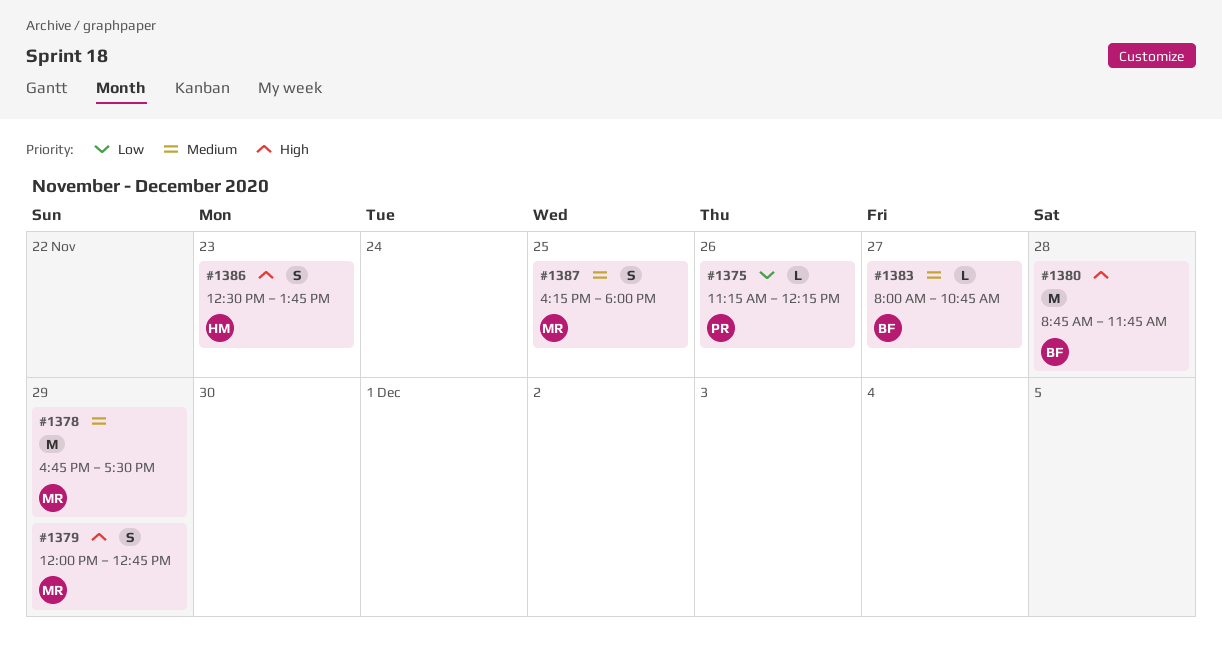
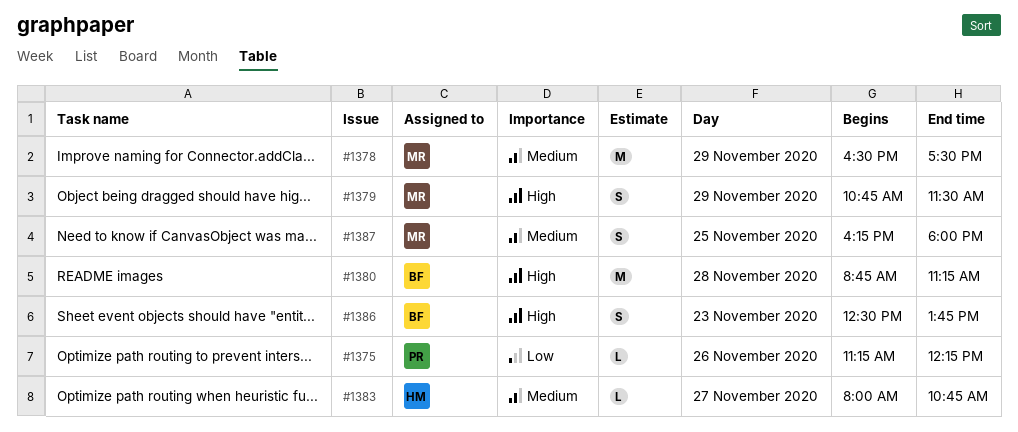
#1378, begins: 16:45 -> 16:30
#1379, begins: 12:00 -> 10:45
#1379, ends: 12:45 -> 11:30
#1380, ends: 11:45 -> 11:15
#1383, owner: BF -> HM
#1386, owner: HM -> BF

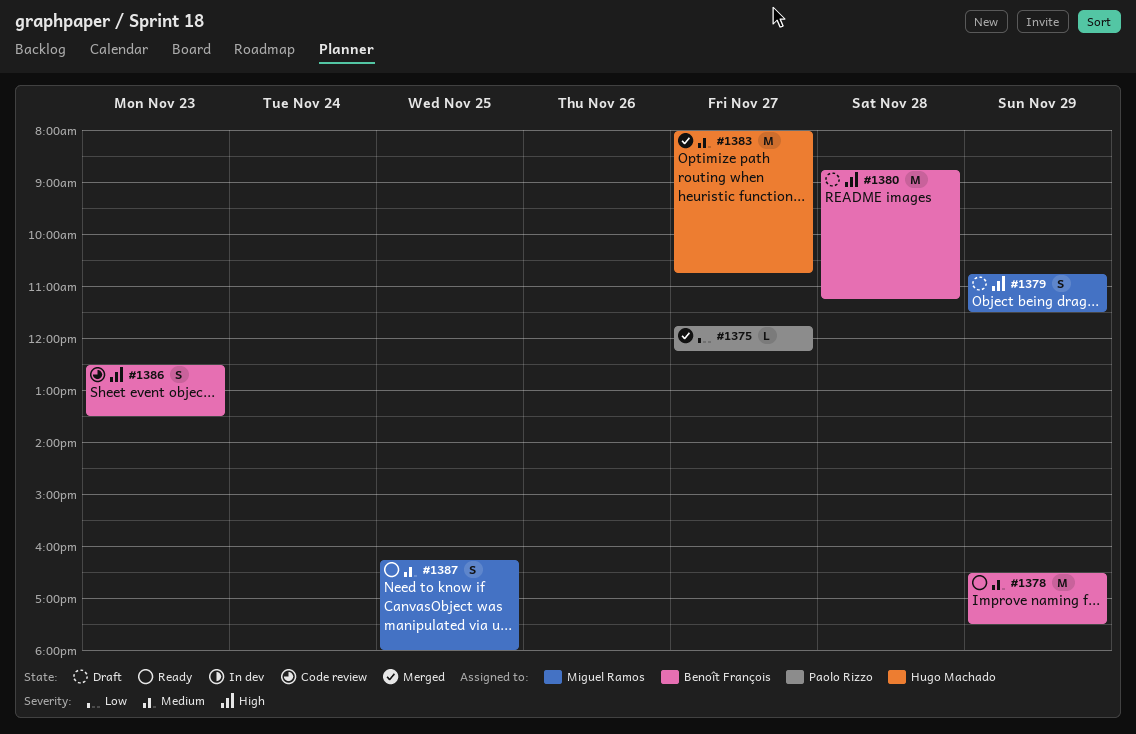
#1375, day: Nov 26 -> Nov 27
#1375, begins: 11:15 -> 11:45
#1378, owner: Miguel Ramos -> Benoît François
#1383, estimate: L -> M
#1386, ends: 13:45 -> 13:30

